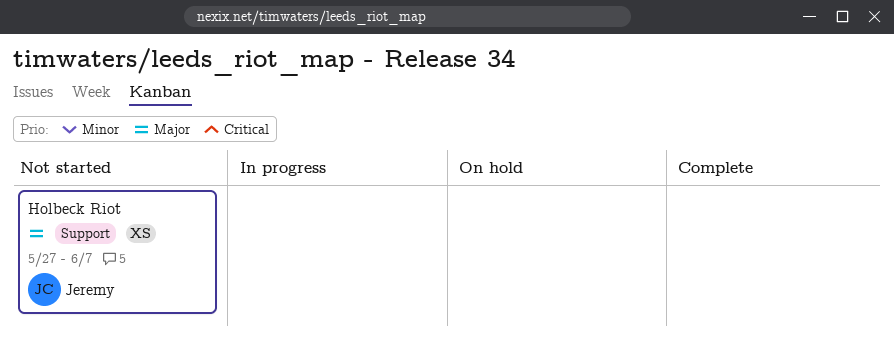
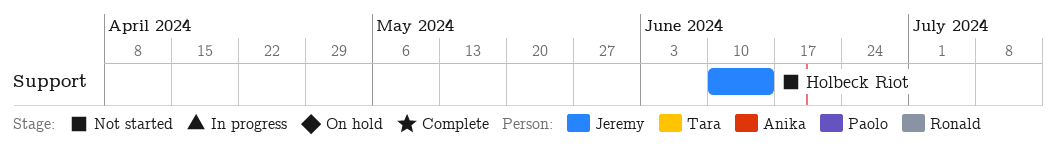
Holbeck Riot, start: May 27 -> Jun 10
Holbeck Riot, due: Jun 7 -> Jun 14

